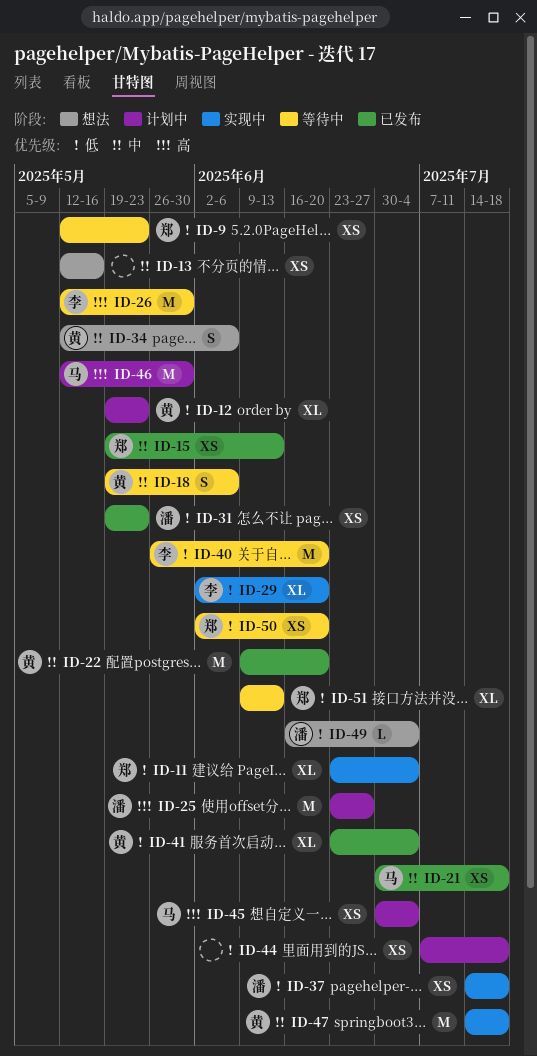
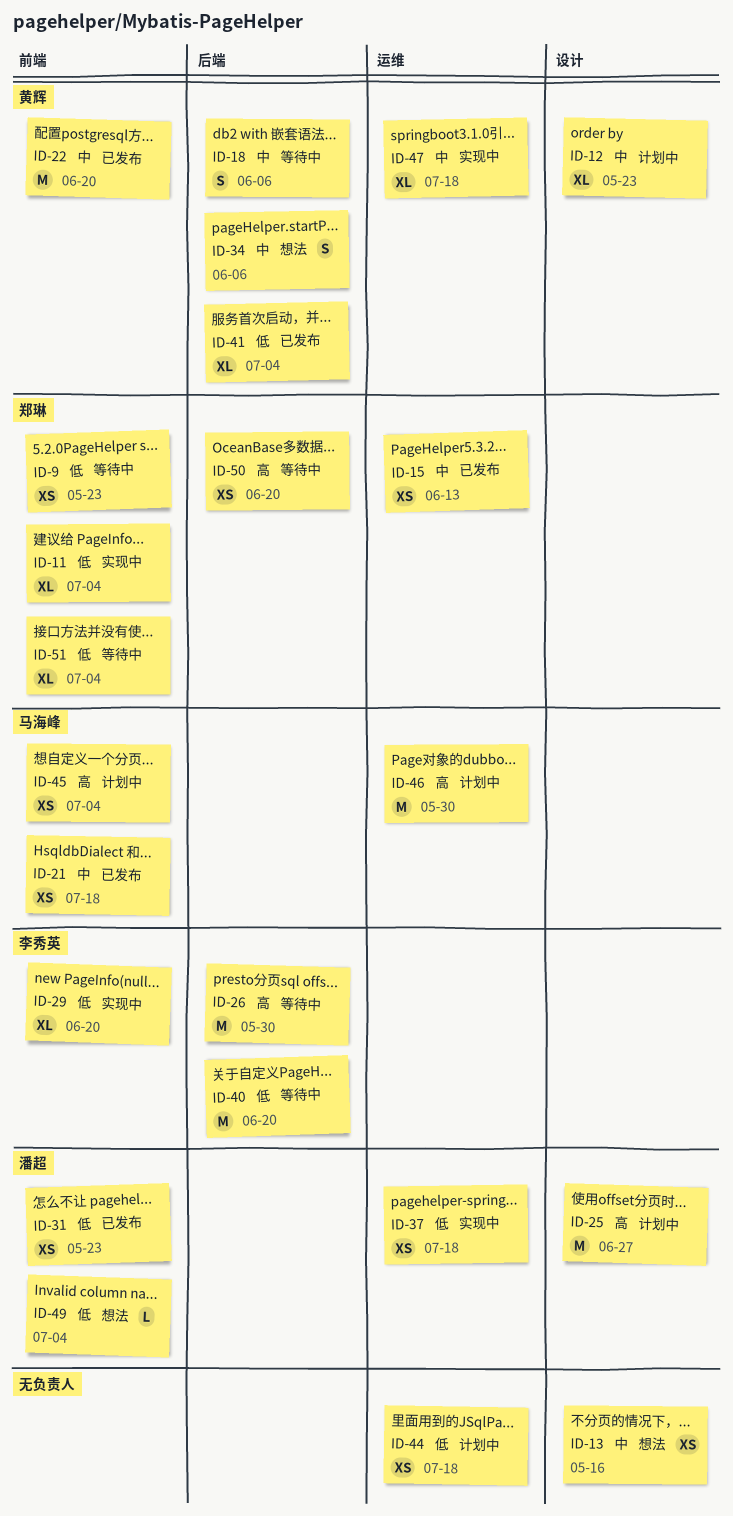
ID-12, priority: 低 -> 中
ID-47, estimate: M -> XL
ID-50, priority: 低 -> 高
ID-51, due: Jun 13 -> Jul 4

